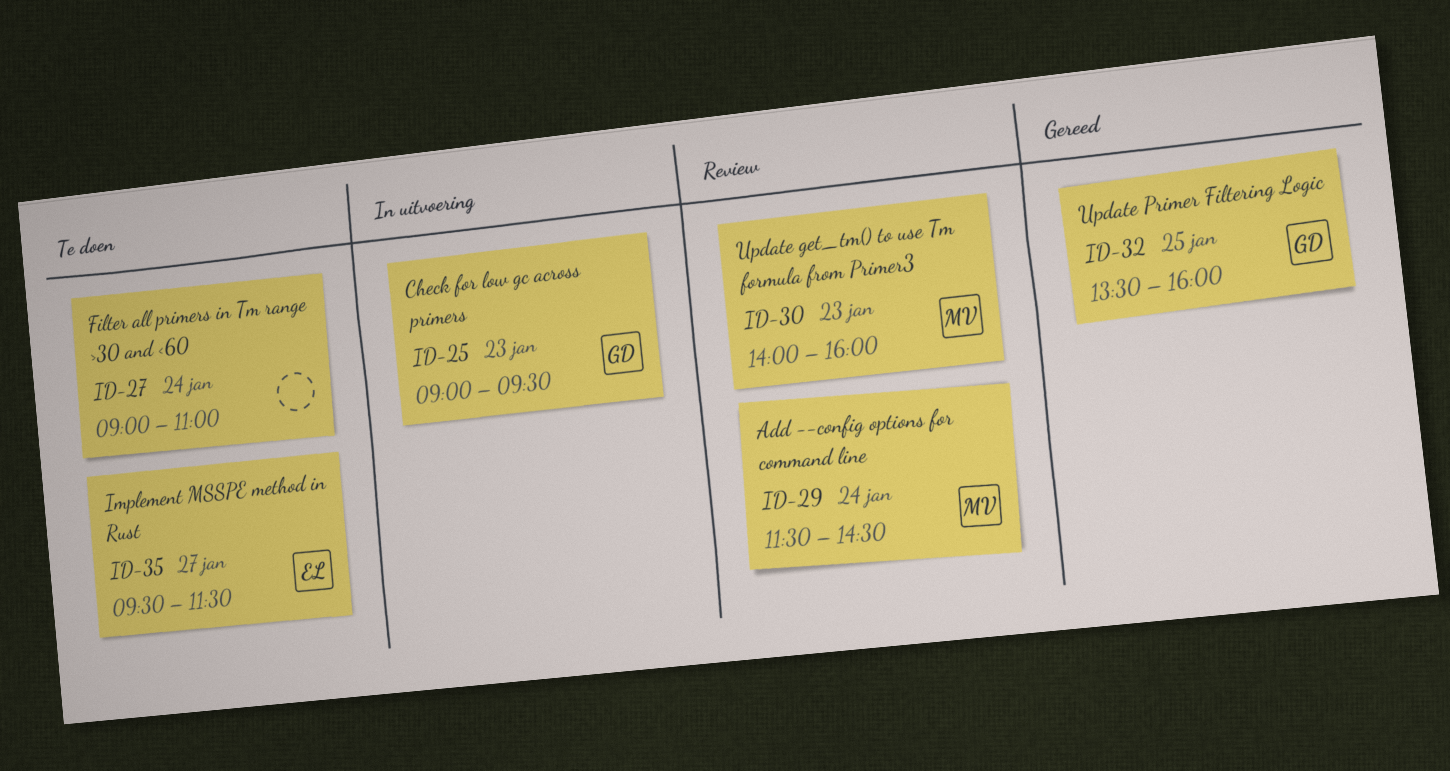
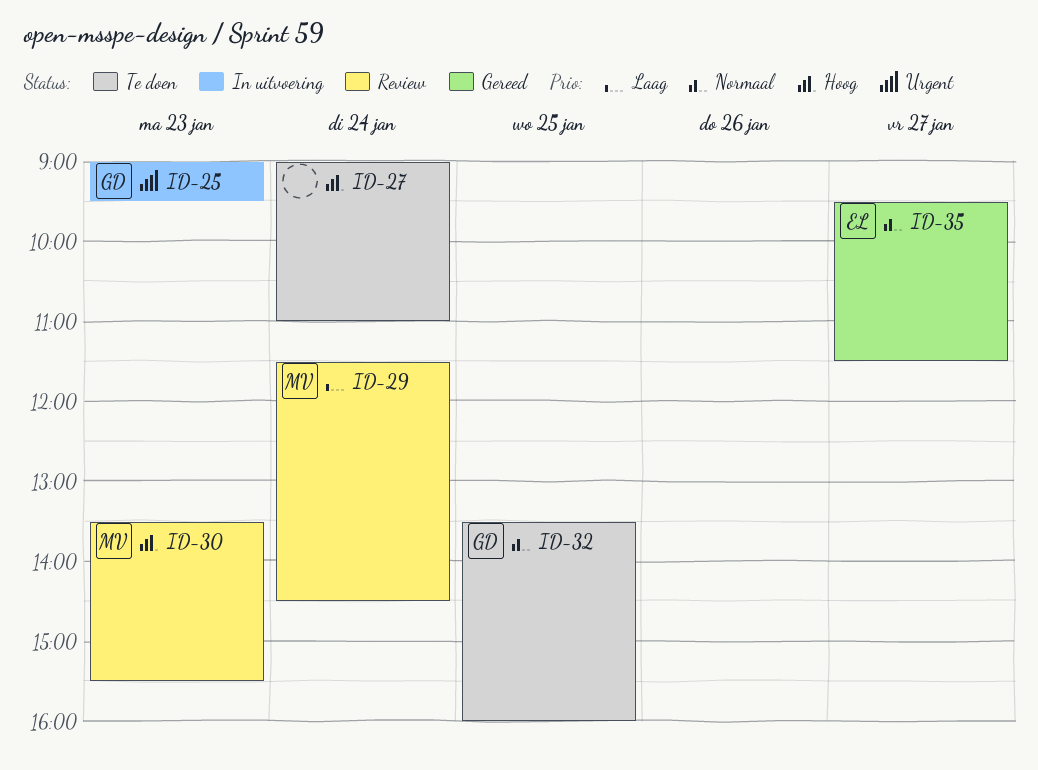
ID-30, begins: 14:00 -> 13:30
ID-30, ends: 16:00 -> 15:30
ID-32, status: Gereed -> Te doen
ID-35, status: Te doen -> Gereed

